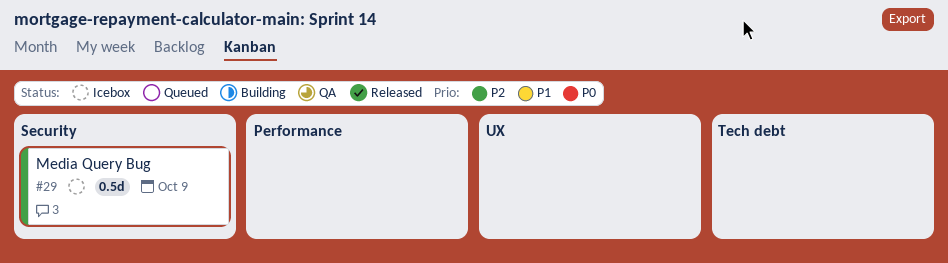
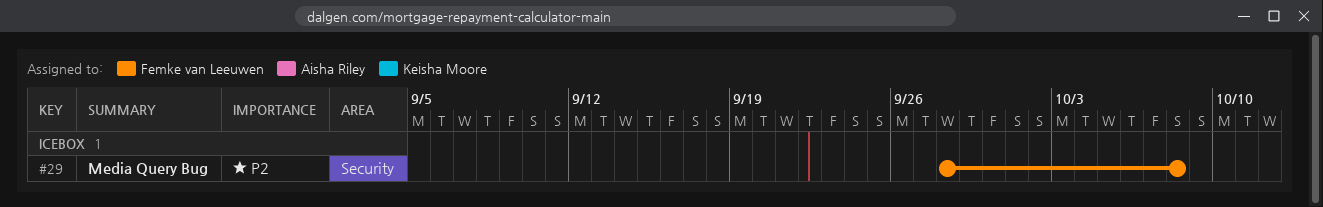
#29, due: Oct 9 -> Oct 8

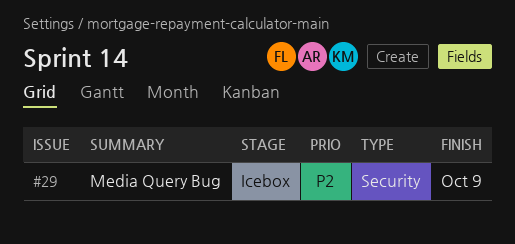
#29, due: Oct 8 -> Oct 9

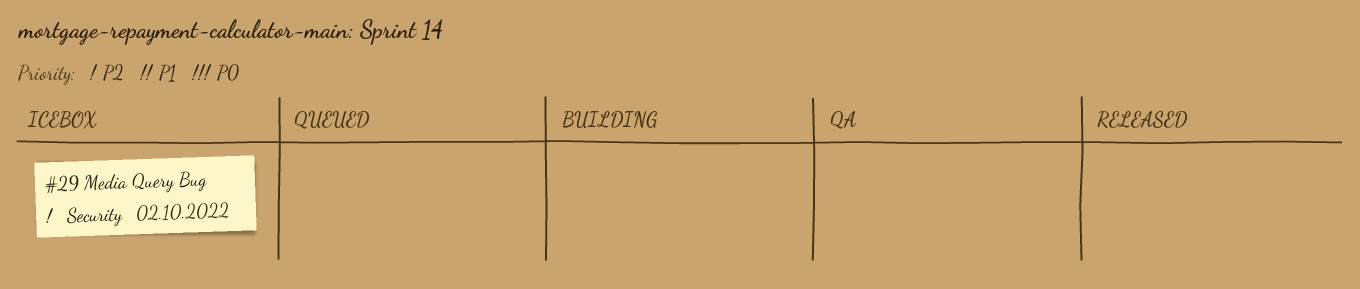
#29, due: Oct 9 -> Oct 2

